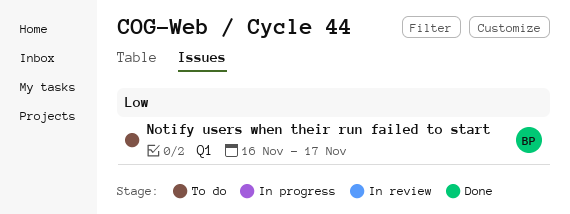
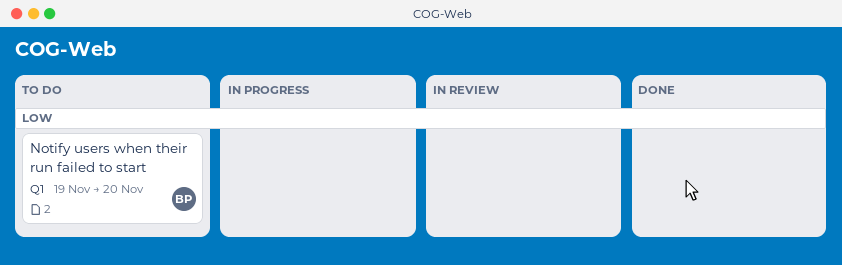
Notify users when their run failed to start, start: Nov 16 -> Nov 19
Notify users when their run failed to start, due: Nov 17 -> Nov 20

